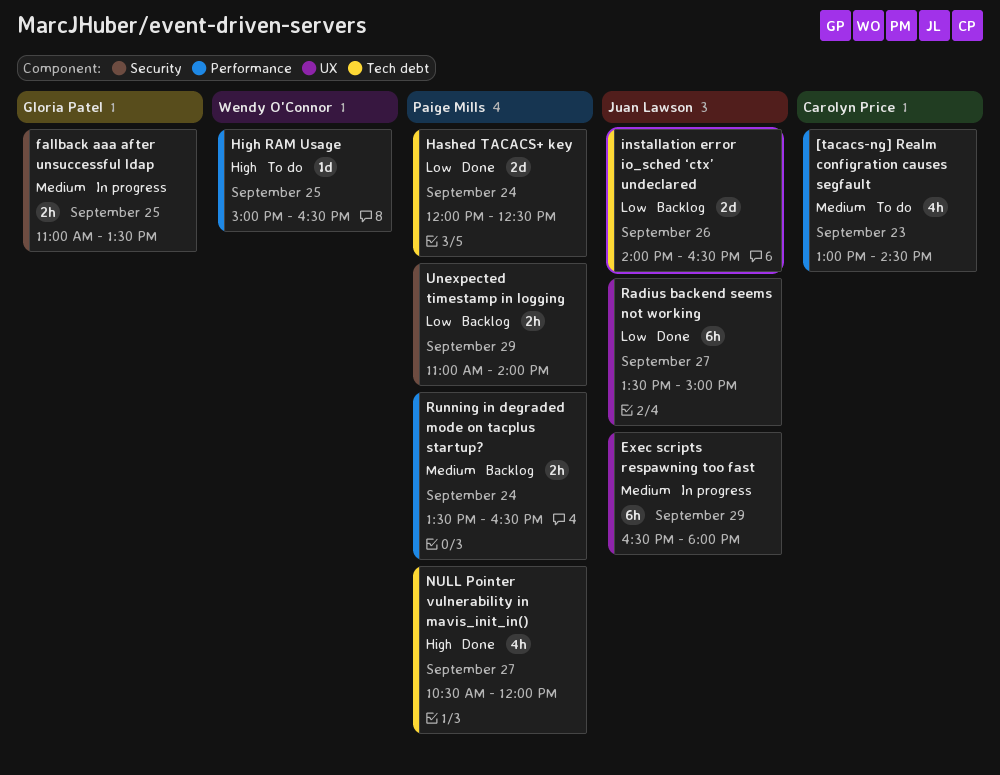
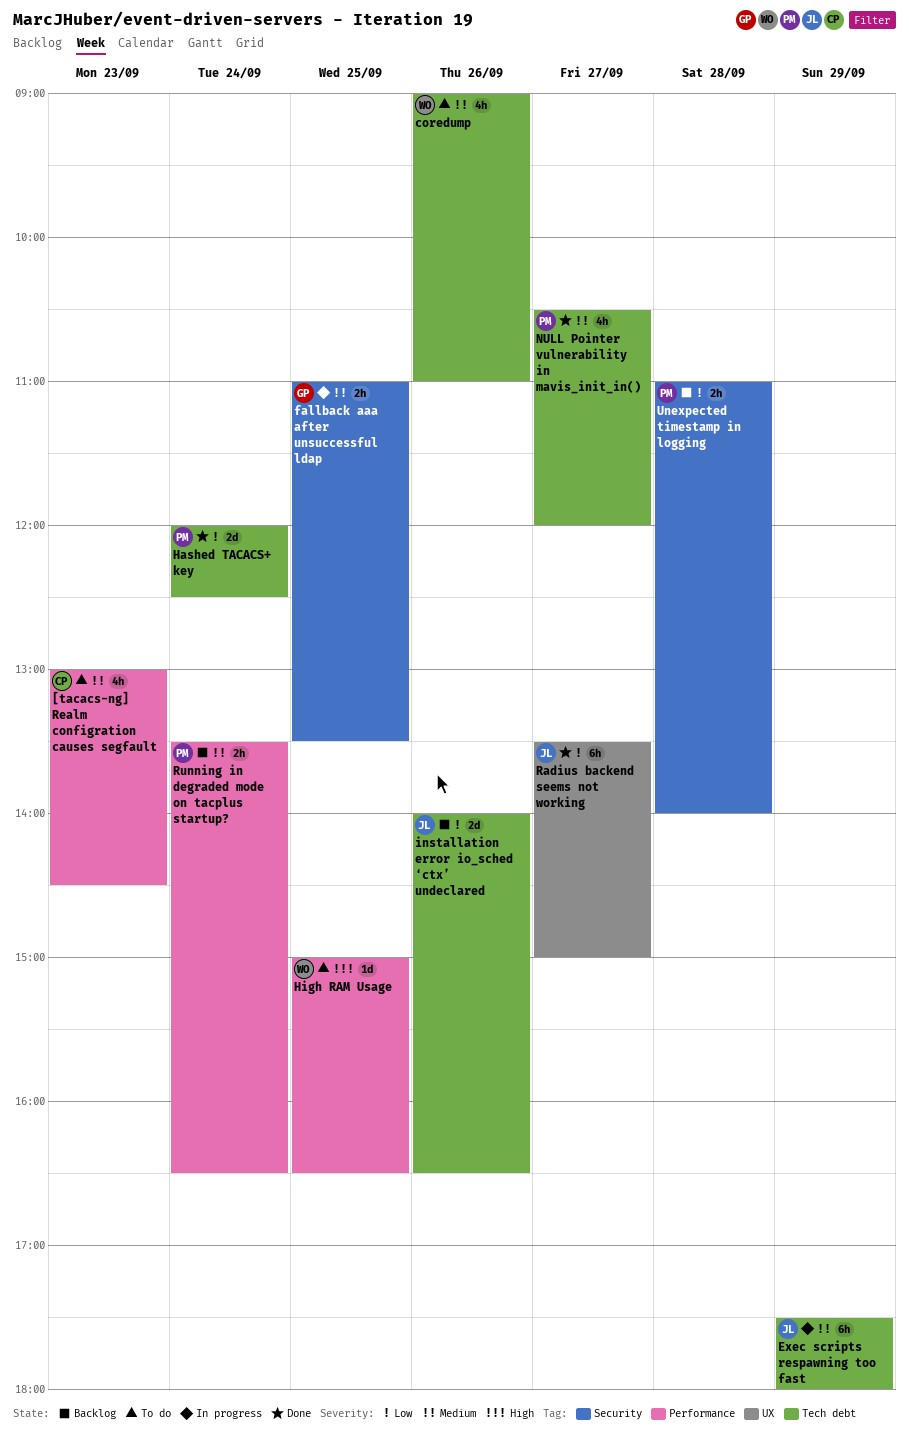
coredump: none -> present
Exec scripts respawning too fast, label: UX -> Tech debt
Exec scripts respawning too fast, begins: 16:30 -> 17:30
NULL Pointer vulnerability in mavis_init_in(), priority: High -> Medium
Unexpected timestamp in logging, day: Sep 29 -> Sep 28

